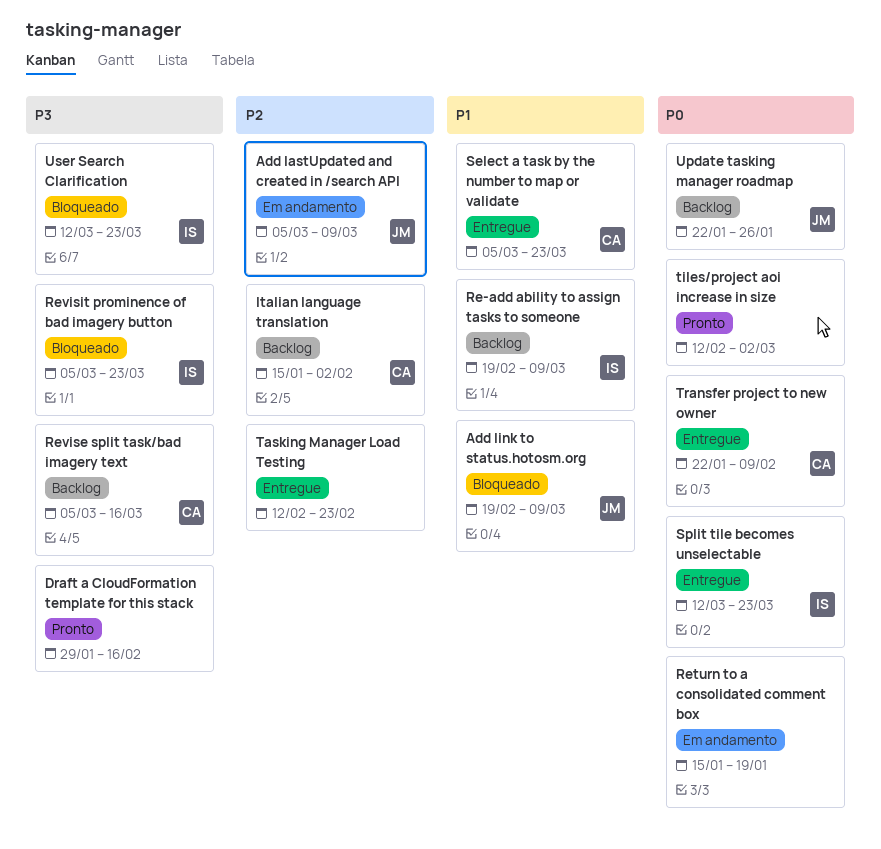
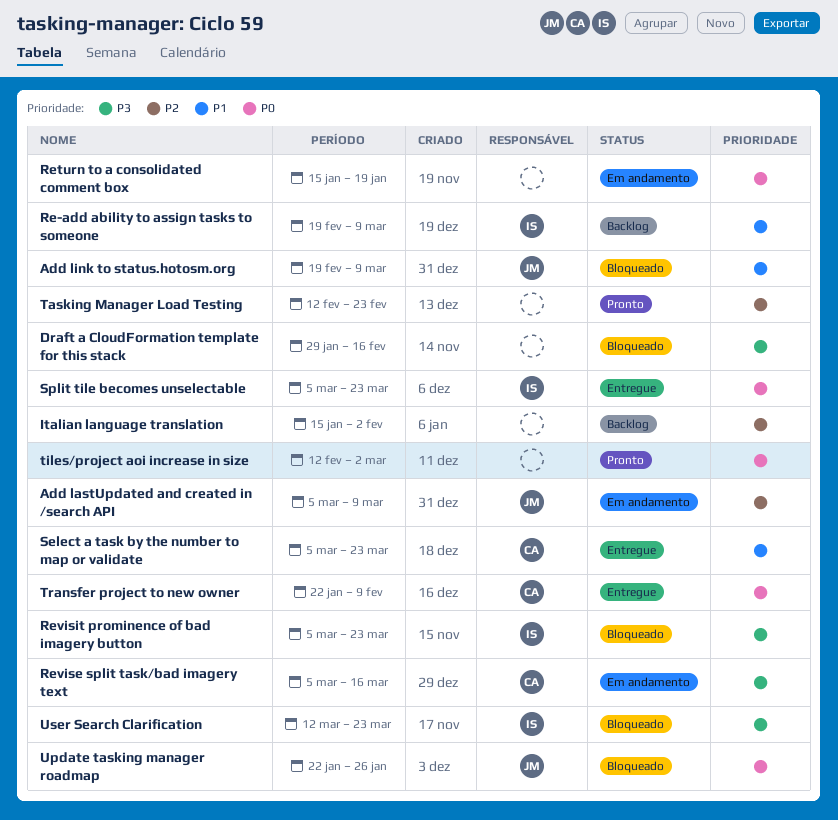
Draft a CloudFormation template for this stack, status: Pronto -> Bloqueado
Italian language translation, owner: CA -> none
Revise split task/bad imagery text, status: Backlog -> Em andamento
Split tile becomes unselectable, start: Mar 12 -> Mar 5
Tasking Manager Load Testing, status: Entregue -> Pronto
Update tasking manager roadmap, status: Backlog -> Bloqueado

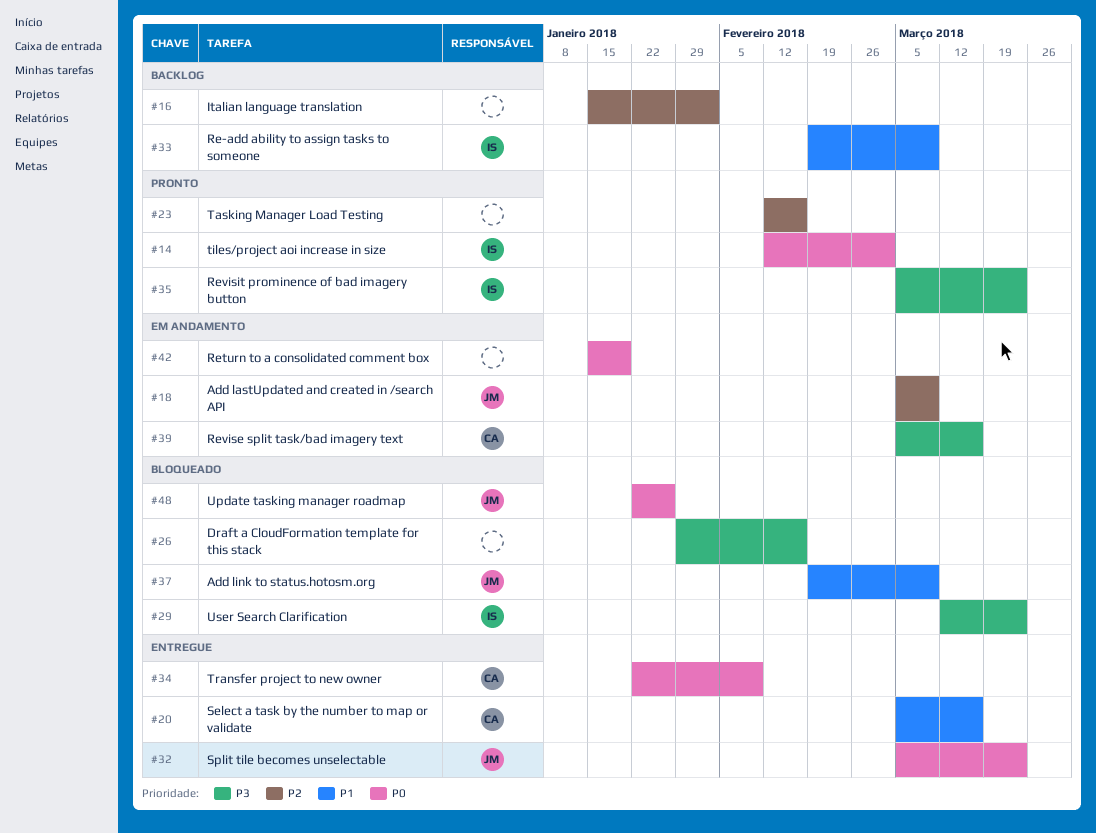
Revisit prominence of bad imagery button, status: Bloqueado -> Pronto
Select a task by the number to map or validate, due: Mar 23 -> Mar 16
Split tile becomes unselectable, owner: IS -> JM
Tasking Manager Load Testing, due: Feb 23 -> Feb 16
tiles/project aoi increase in size, owner: none -> IS

